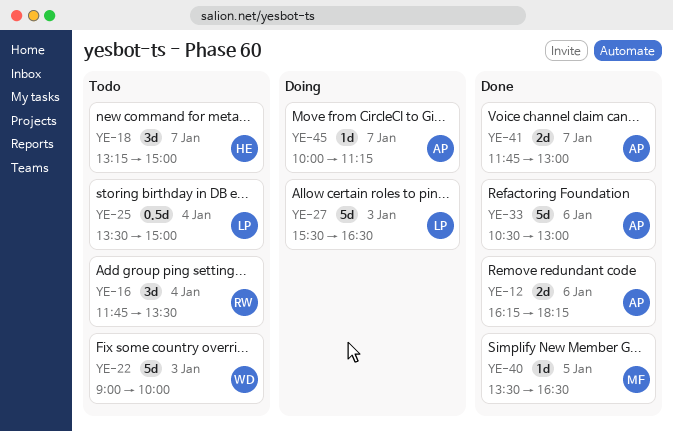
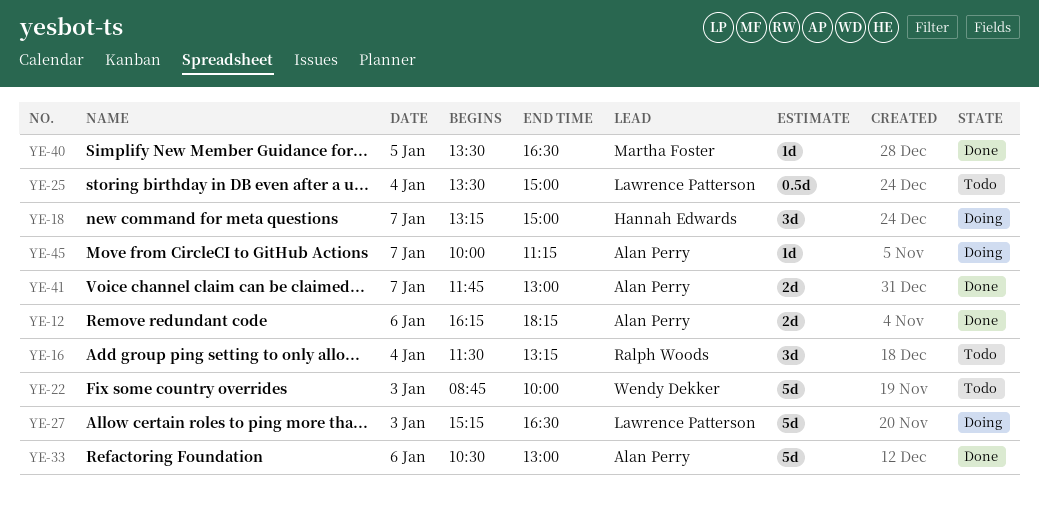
YE-16, begins: 11:45 -> 11:30
YE-16, ends: 13:30 -> 13:15
YE-18, status: Todo -> Doing
YE-22, begins: 09:00 -> 08:45
YE-27, begins: 15:30 -> 15:15

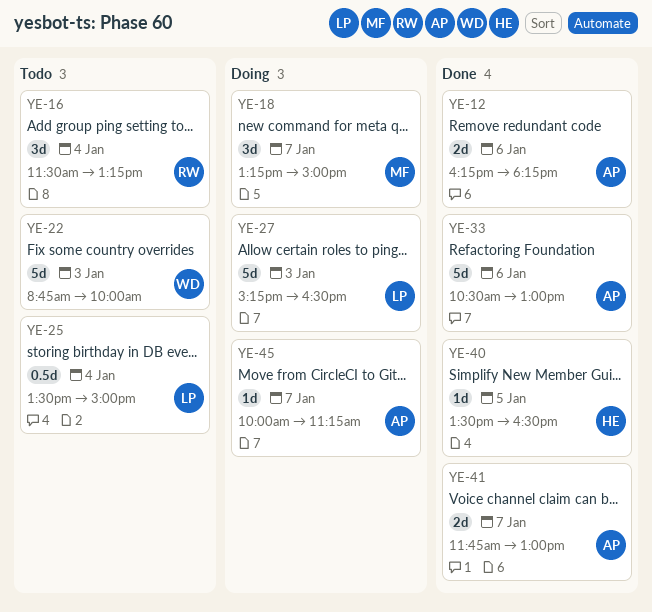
YE-18, owner: Hannah Edwards -> Martha Foster
YE-40, owner: Martha Foster -> Hannah Edwards

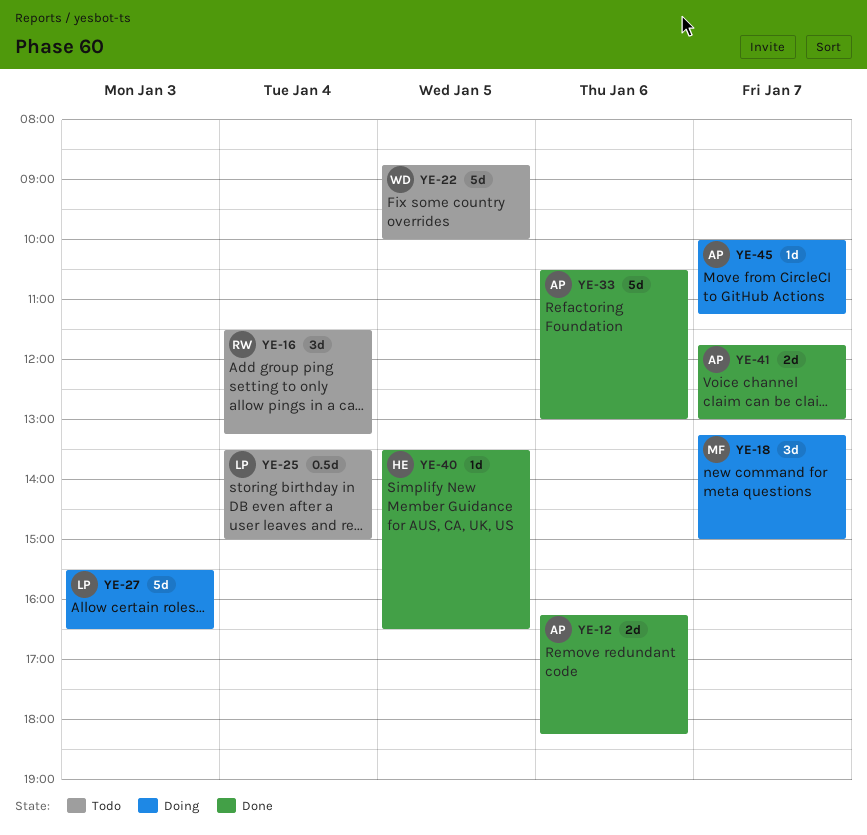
YE-22, day: Jan 3 -> Jan 5
YE-27, begins: 15:15 -> 15:30

